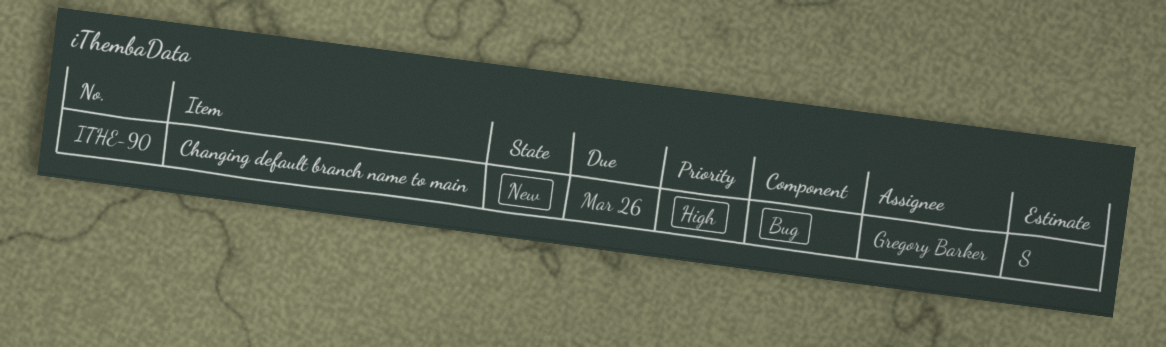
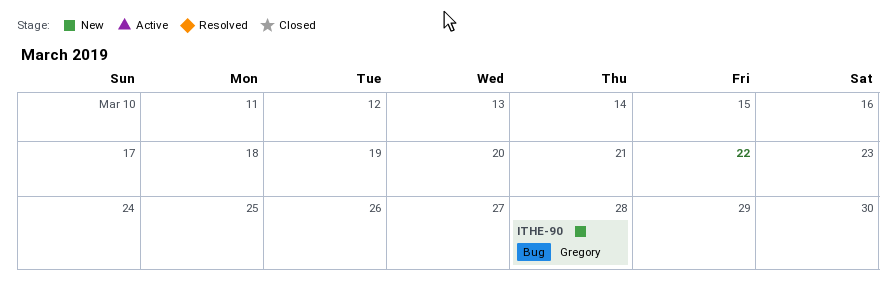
ITHE-90, due: Mar 26 -> Mar 28

